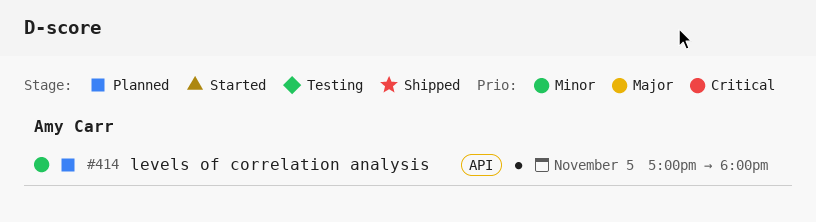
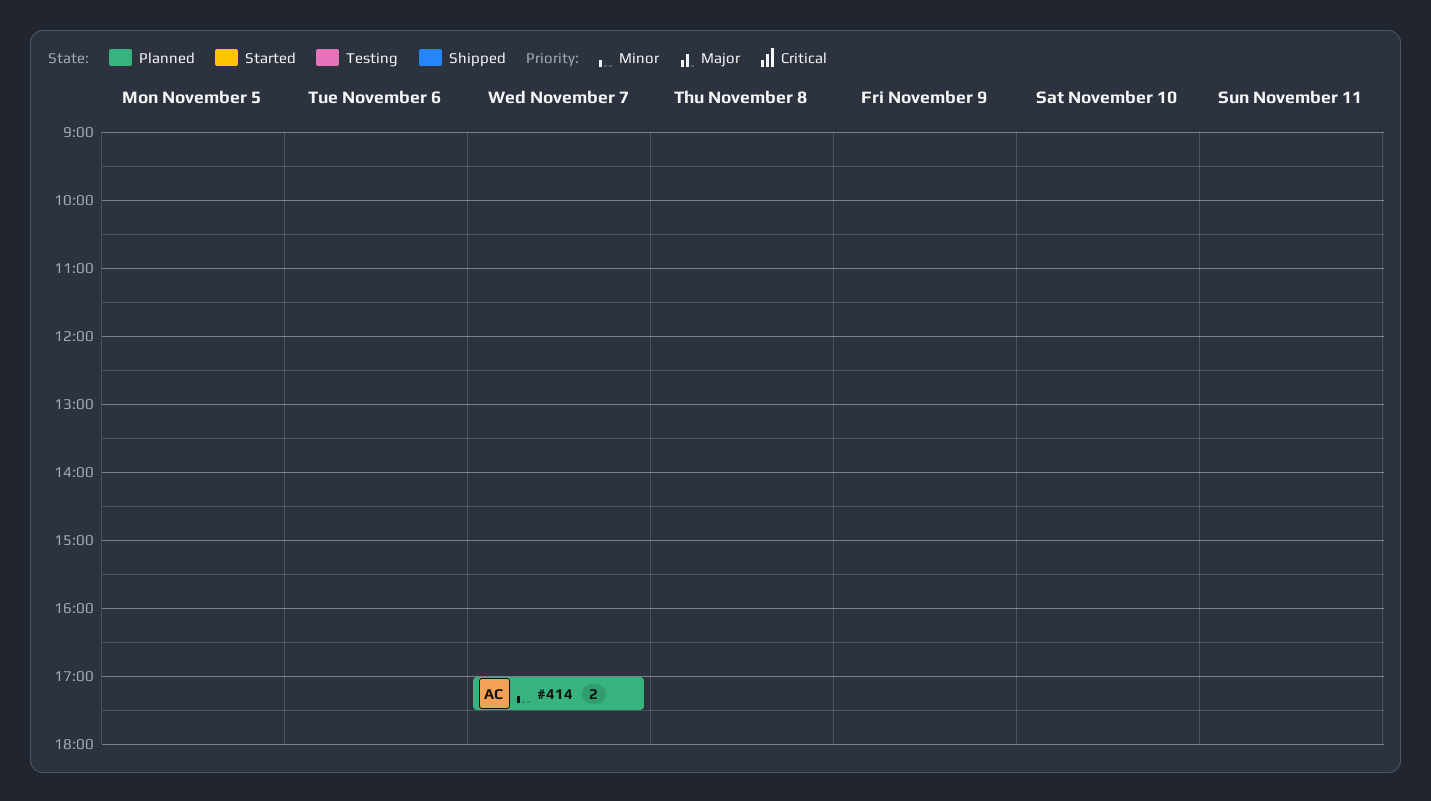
#414, estimate: 1 -> 2
#414, day: Nov 5 -> Nov 7
#414, ends: 18:00 -> 17:30

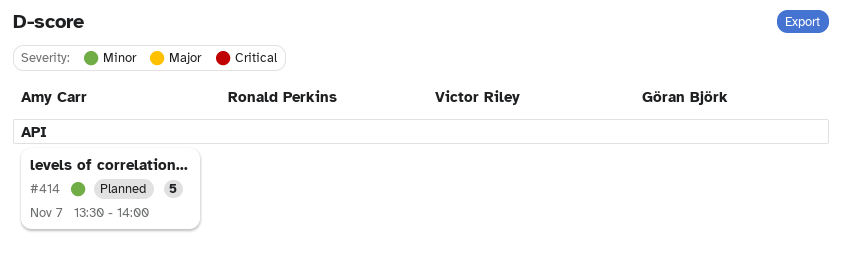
#414, estimate: 2 -> 5
#414, begins: 17:00 -> 13:30
#414, ends: 17:30 -> 14:00

